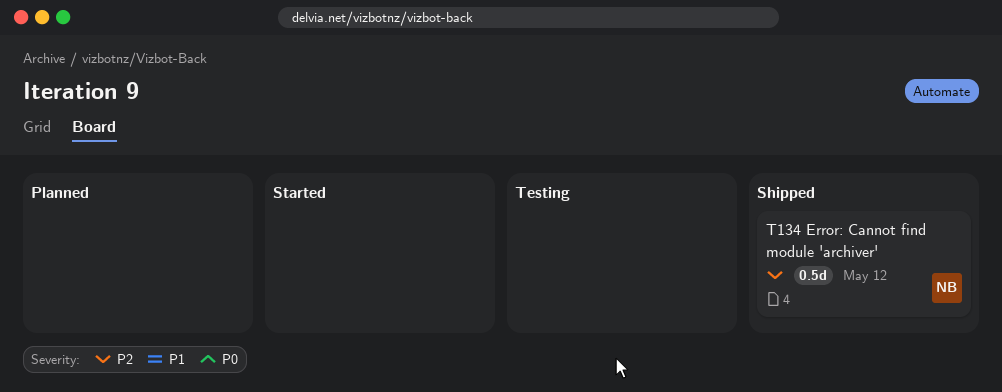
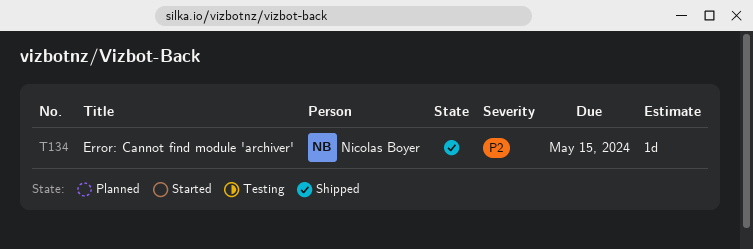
T134, estimate: 0.5d -> 1d
T134, due: May 12 -> May 15

